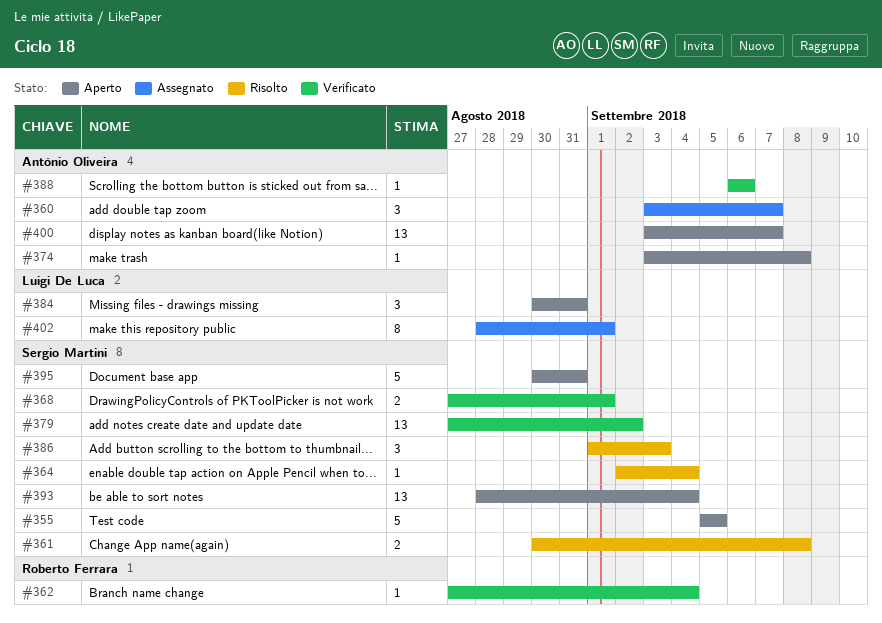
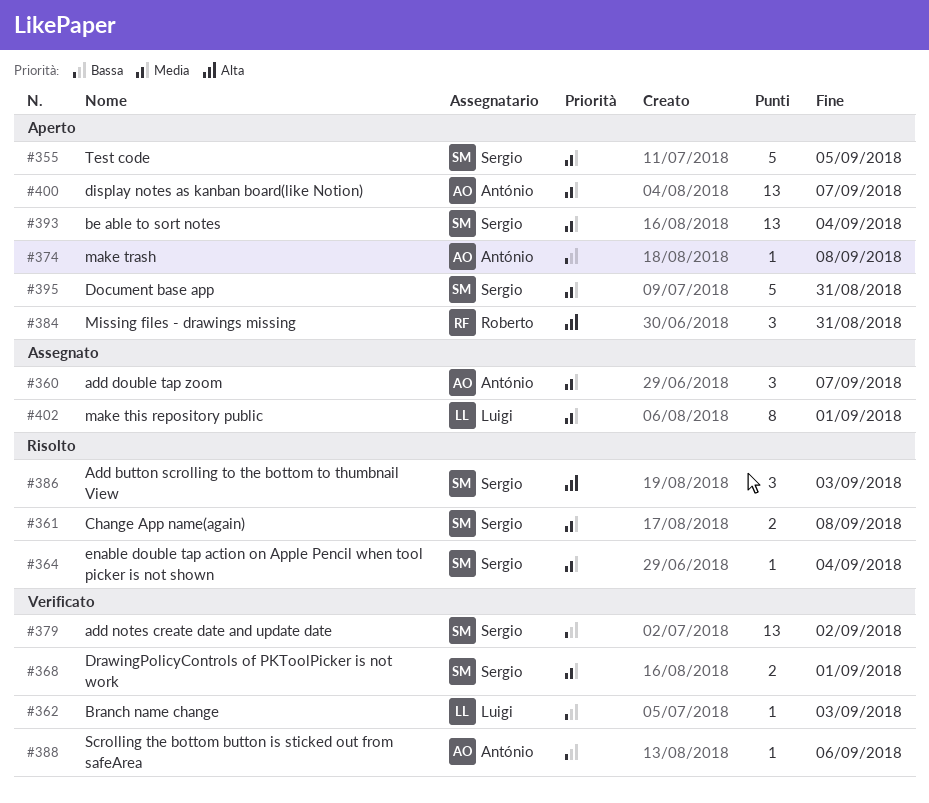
#362, owner: Roberto Ferrara -> Luigi De Luca
#362, due: Sep 4 -> Sep 3
#384, owner: Luigi De Luca -> Roberto Ferrara

